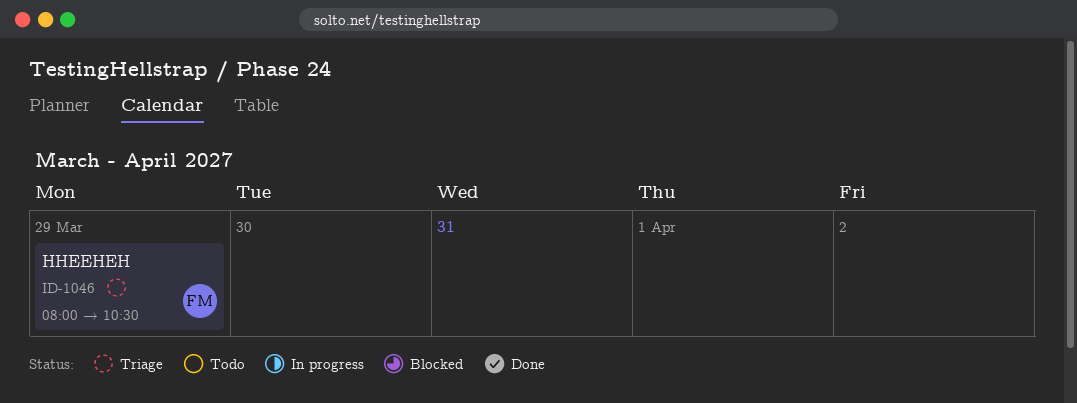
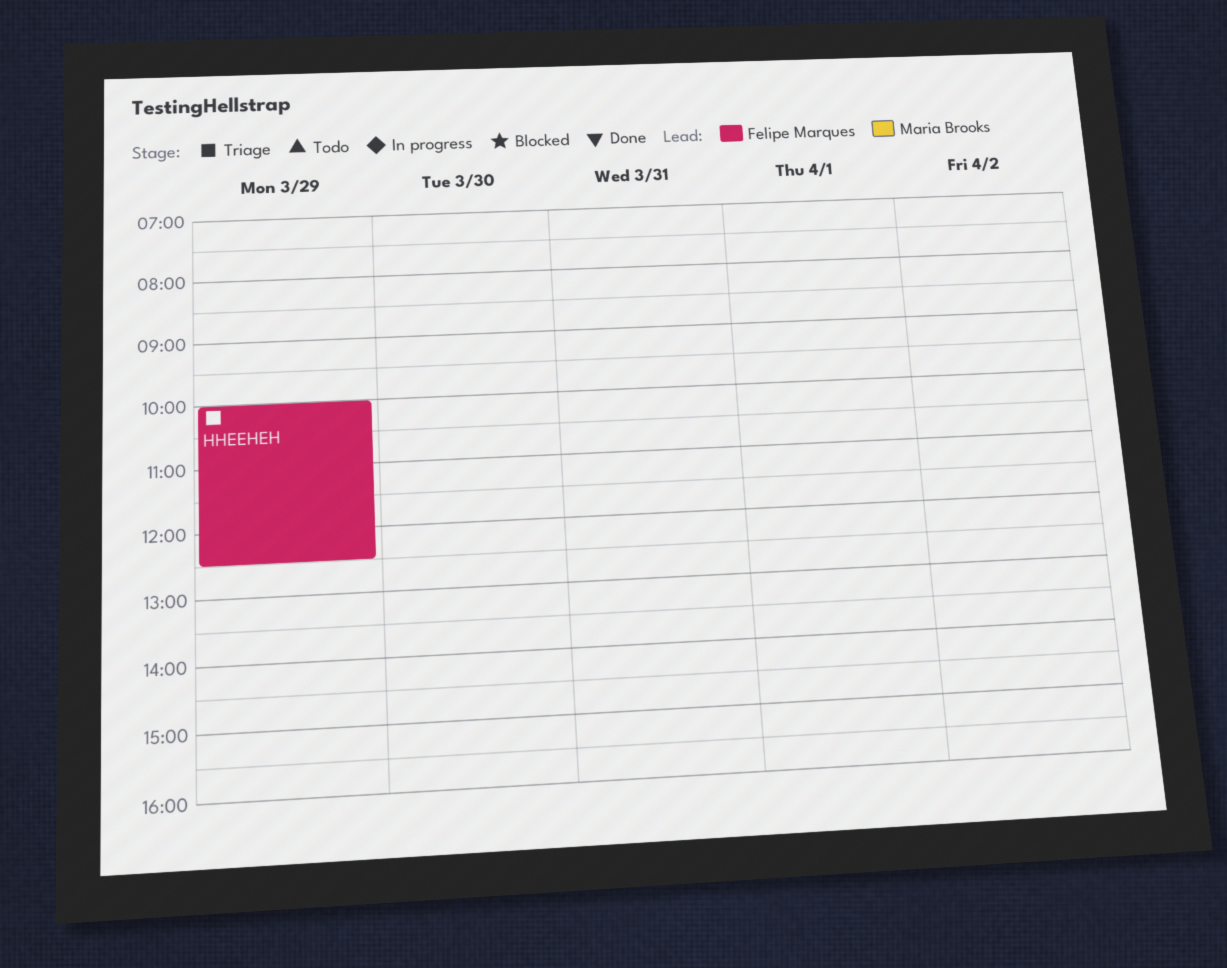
HHEEHEH, begins: 08:00 -> 10:00
HHEEHEH, ends: 10:30 -> 12:30

